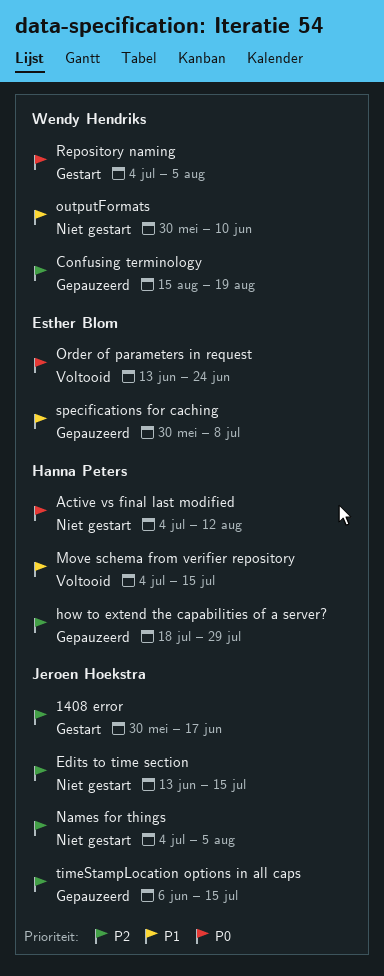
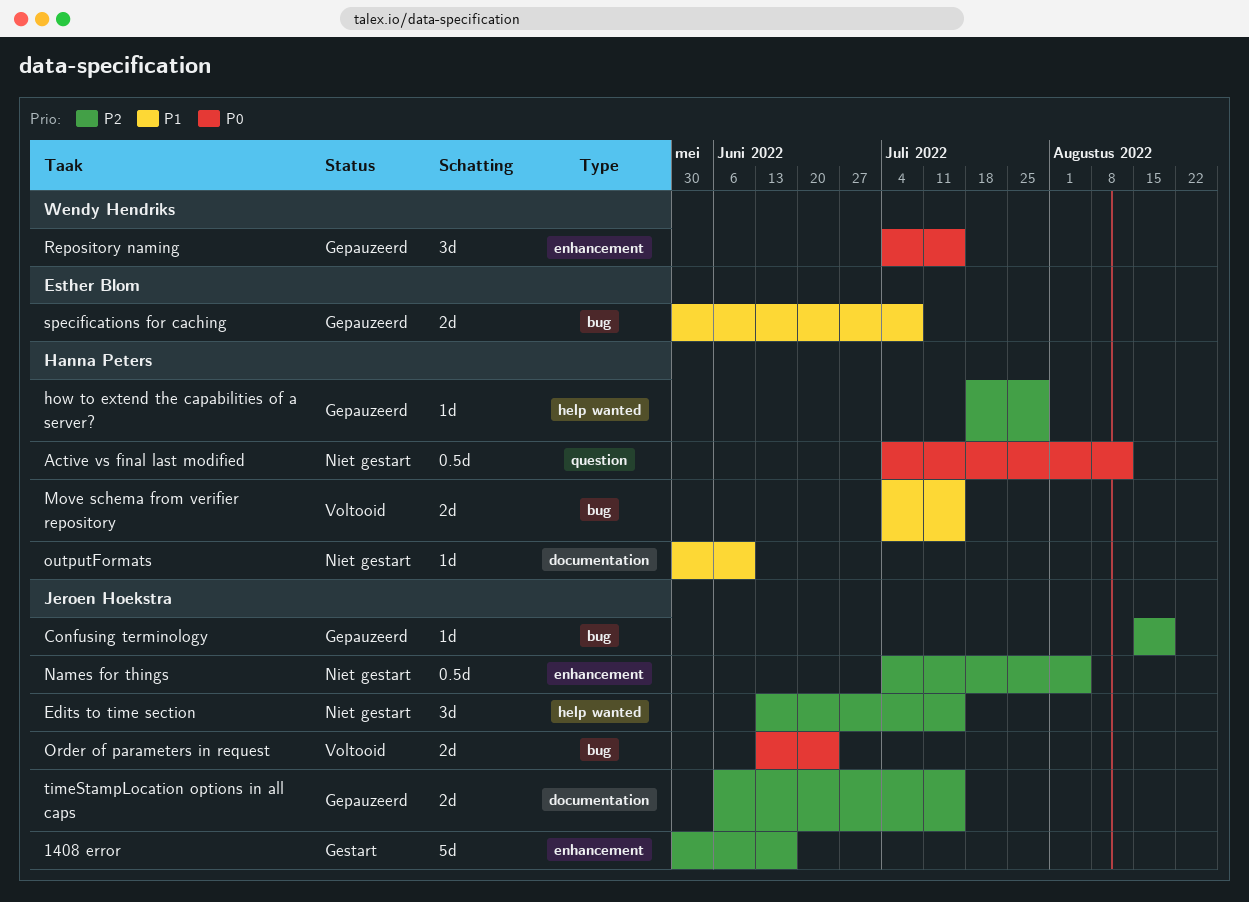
Confusing terminology, owner: Wendy Hendriks -> Jeroen Hoekstra
Order of parameters in request, owner: Esther Blom -> Jeroen Hoekstra
outputFormats, owner: Wendy Hendriks -> Hanna Peters
Repository naming, status: Gestart -> Gepauzeerd
Repository naming, due: Aug 5 -> Jul 15

